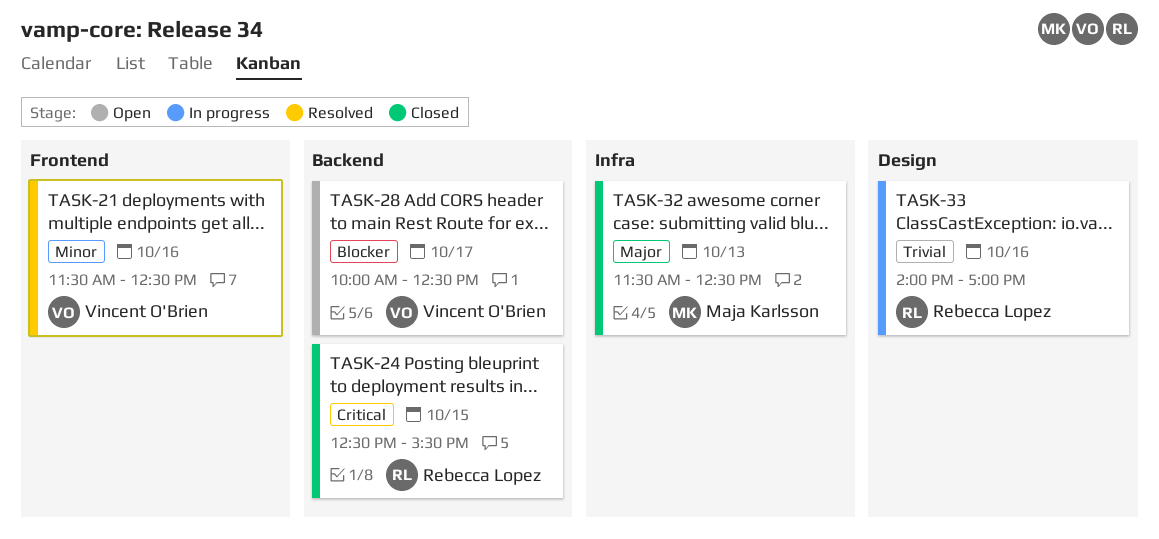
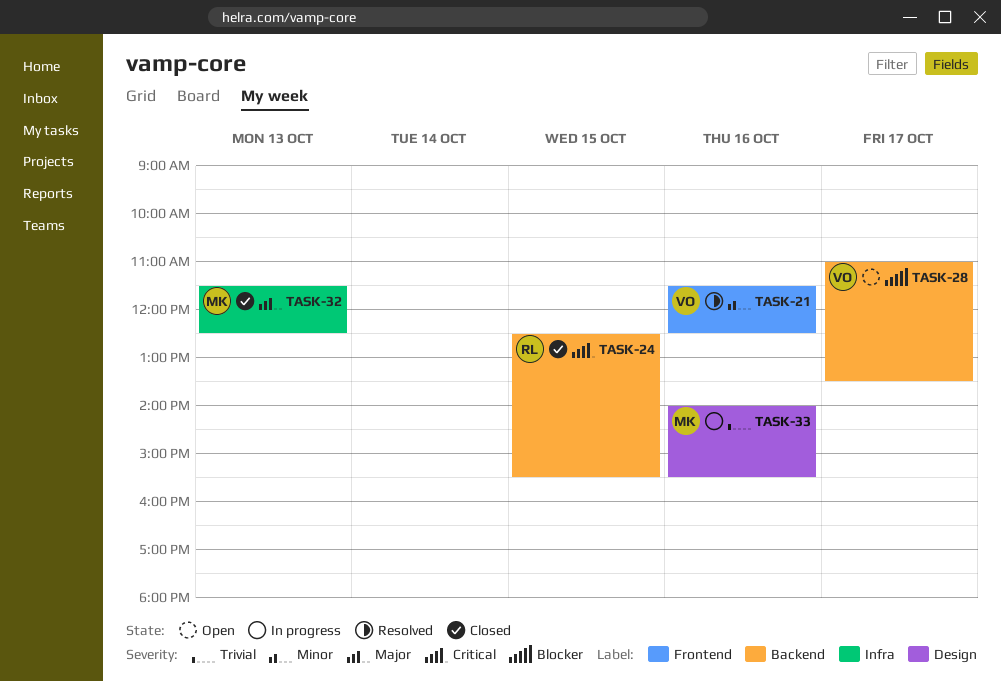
TASK-28, begins: 10:00 -> 11:00
TASK-28, ends: 12:30 -> 13:30
TASK-33, owner: Rebecca Lopez -> Maja Karlsson
TASK-33, ends: 17:00 -> 15:30

